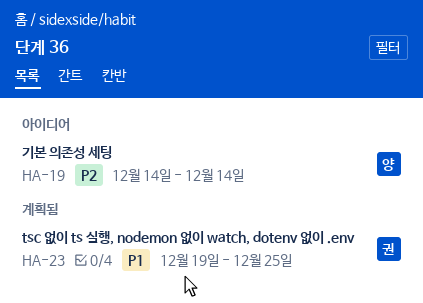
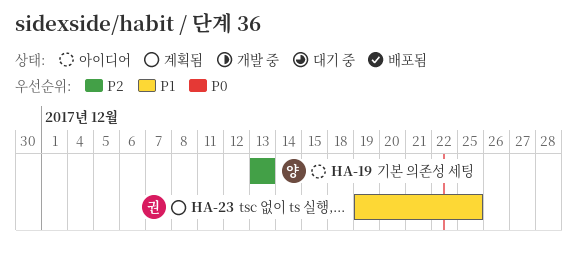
HA-19, start: Dec 14 -> Dec 13
HA-19, due: Dec 14 -> Dec 13

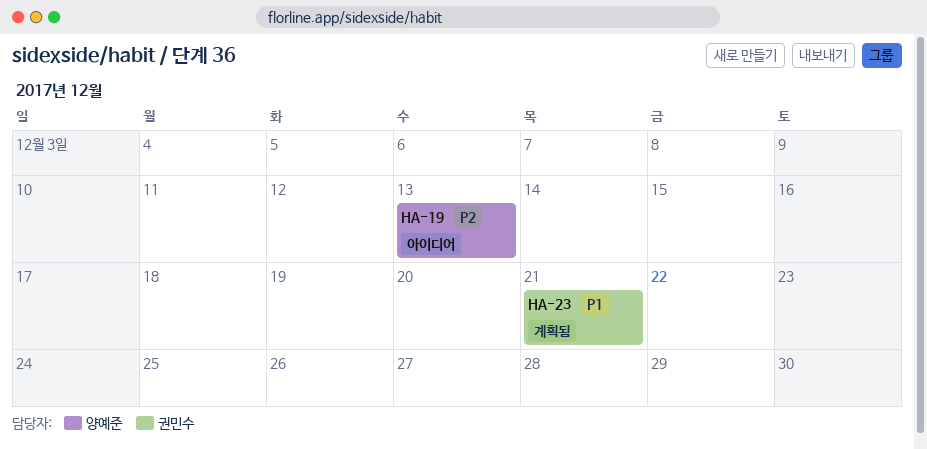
HA-23, due: Dec 25 -> Dec 21

